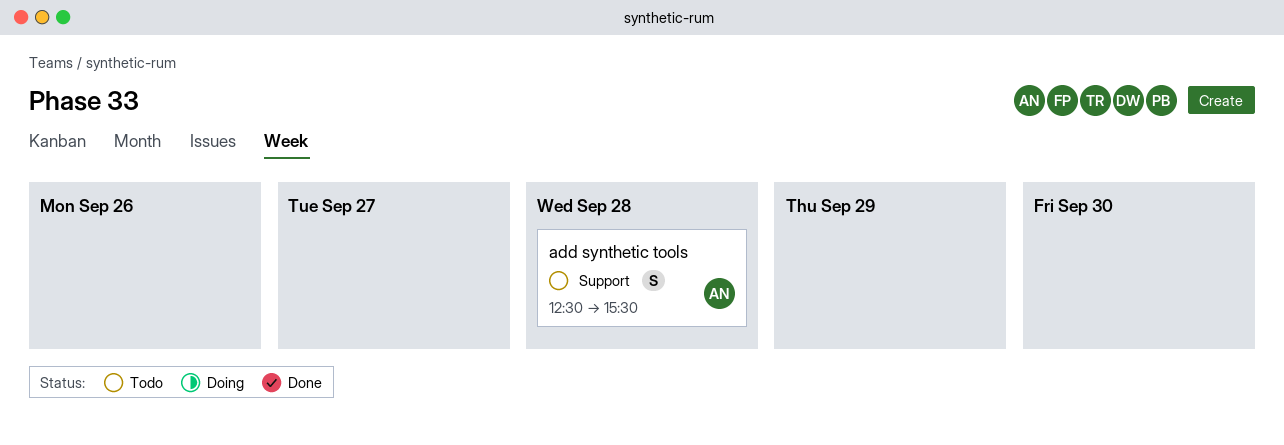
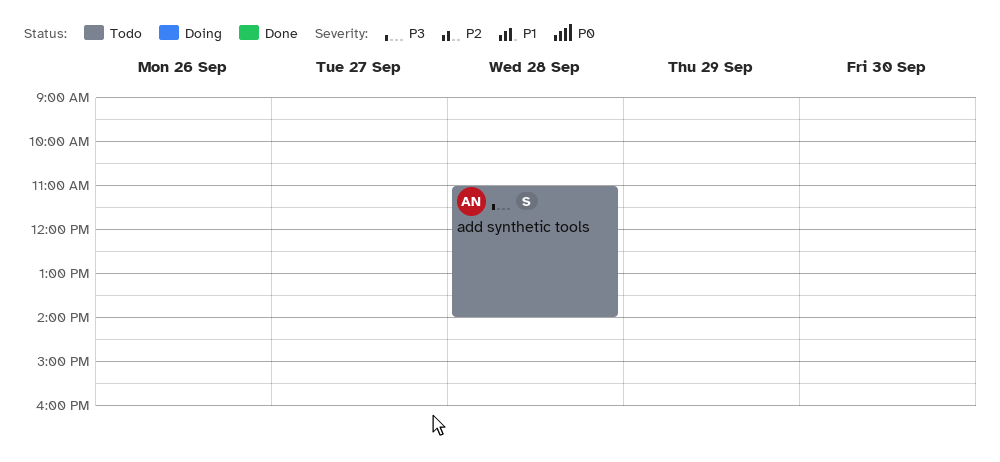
add synthetic tools, begins: 12:30 -> 11:00
add synthetic tools, ends: 15:30 -> 14:00

